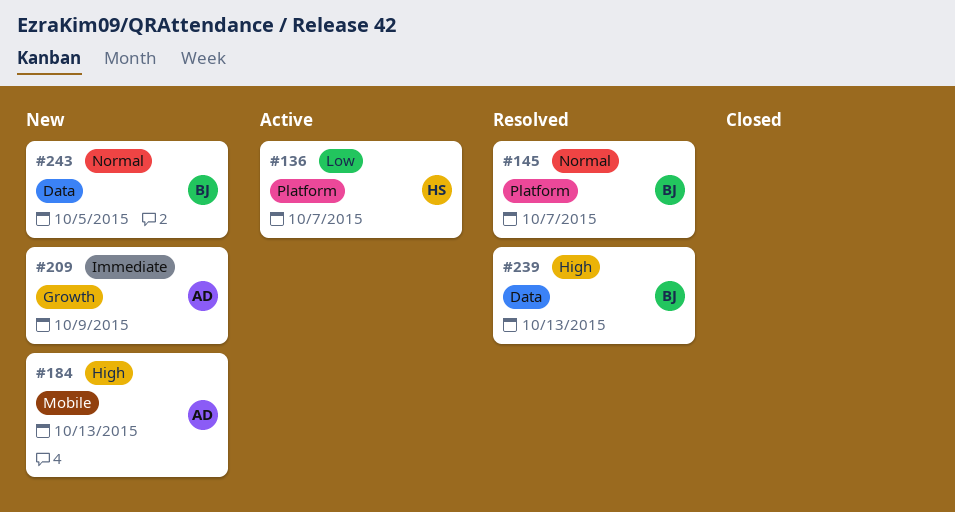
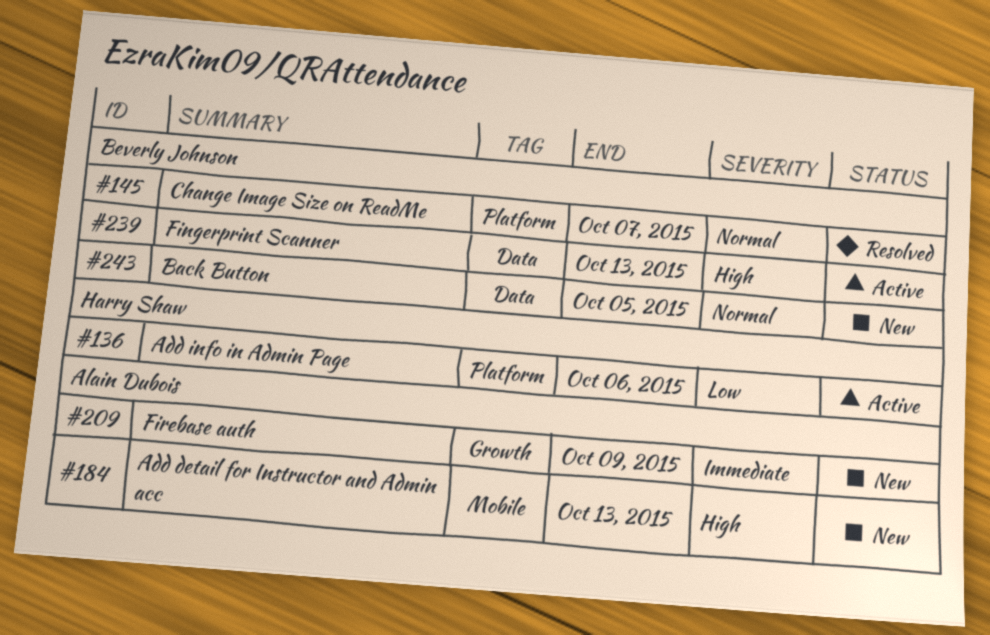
#136, due: Oct 7 -> Oct 6
#239, status: Resolved -> Active

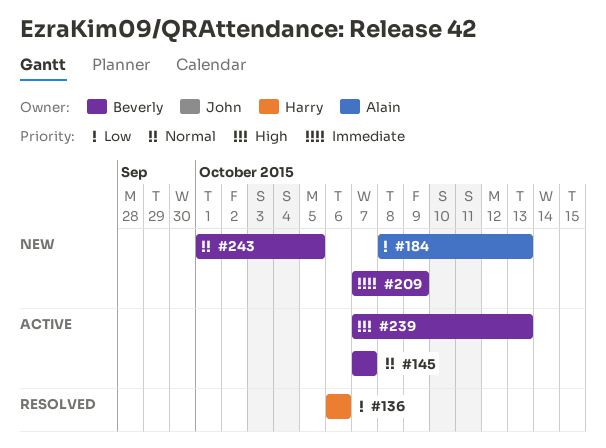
#136, status: Active -> Resolved
#145, status: Resolved -> Active
#184, priority: High -> Low
#209, owner: Alain Dubois -> Beverly Johnson

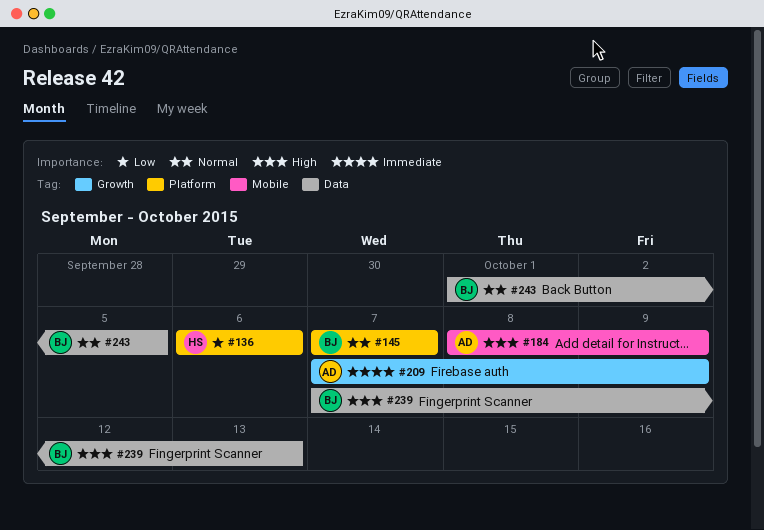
#184, priority: Low -> High
#184, due: Oct 13 -> Oct 9
#209, owner: Beverly -> Alain

